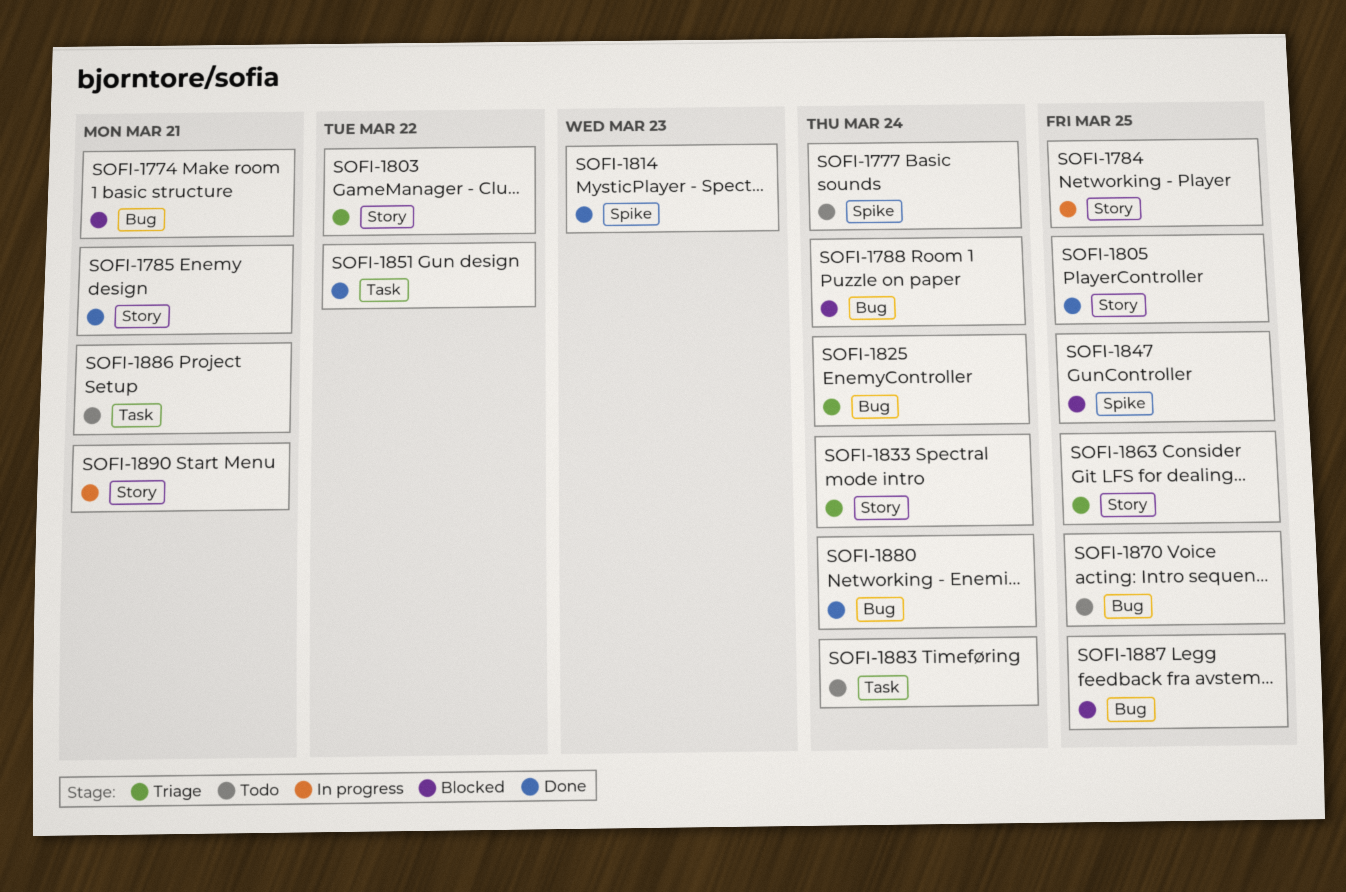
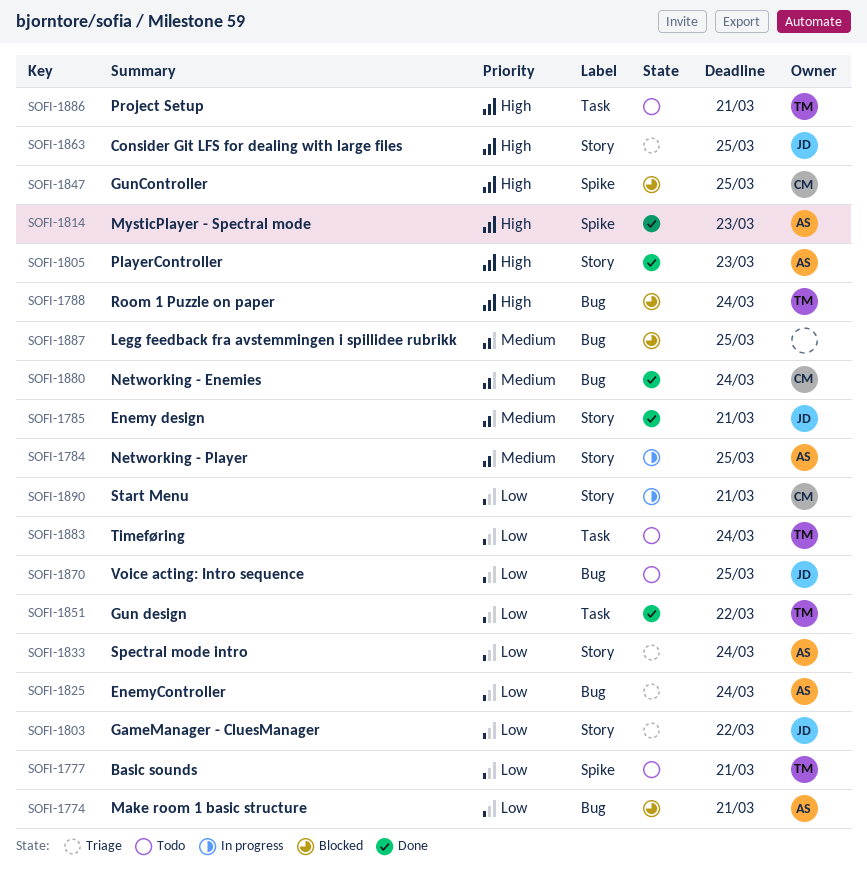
SOFI-1777, due: Mar 24 -> Mar 21
SOFI-1805, due: Mar 25 -> Mar 23

